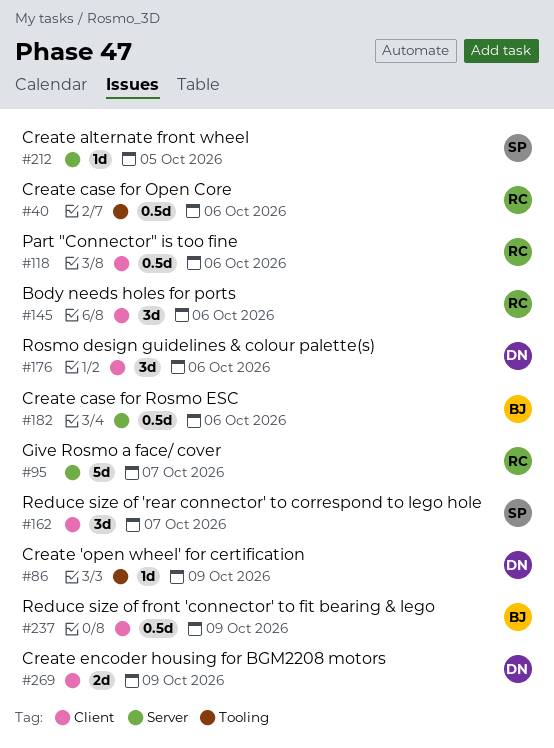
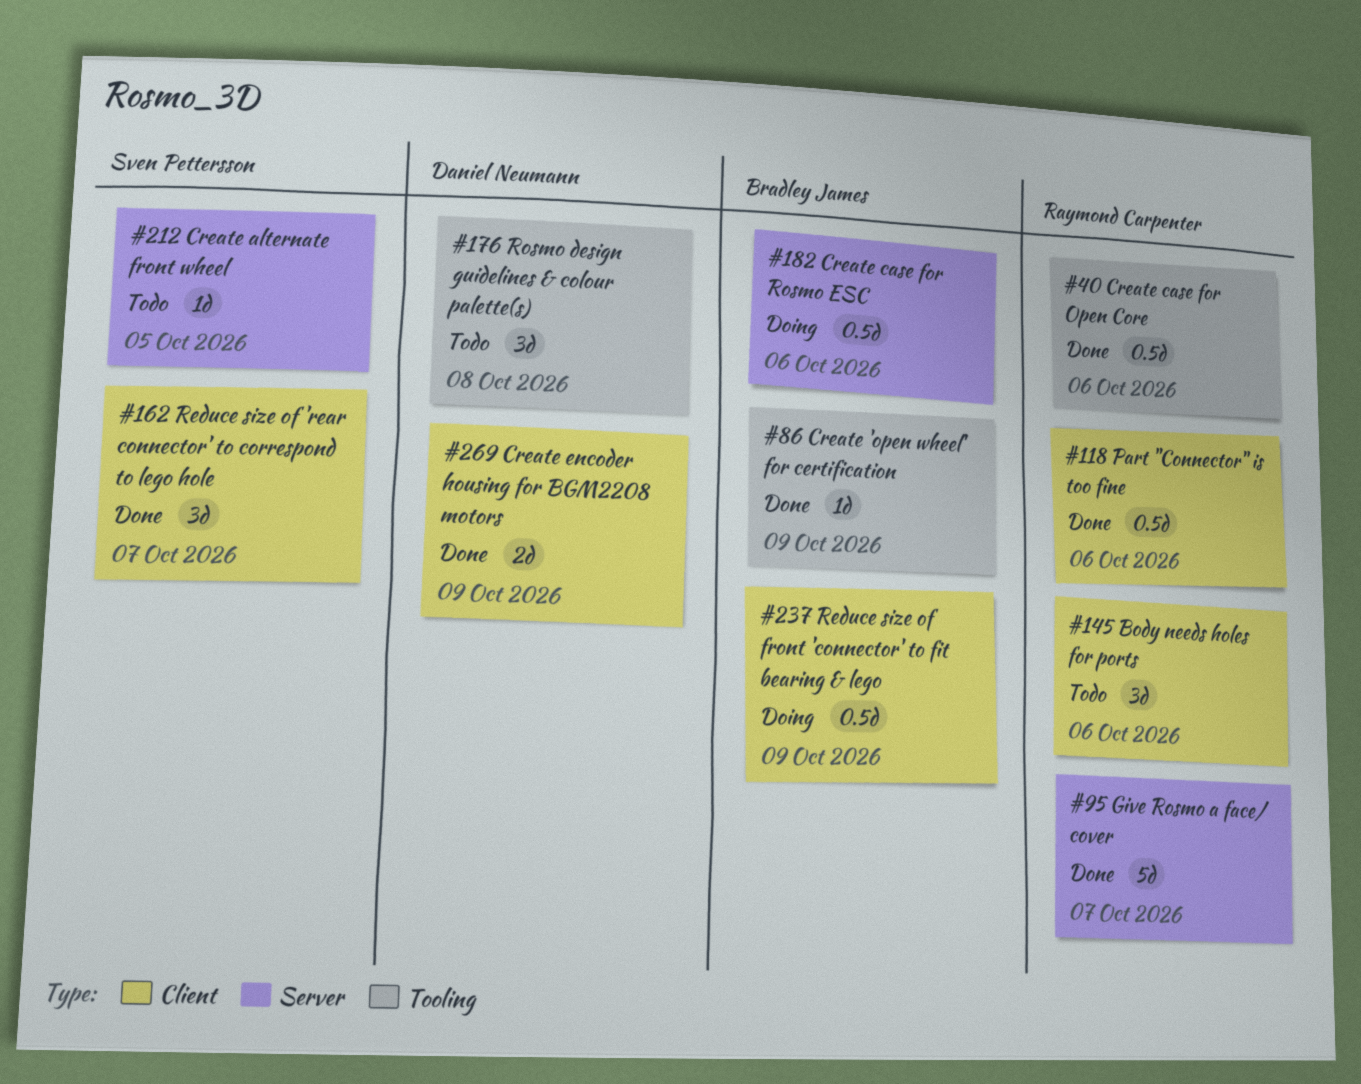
#86, owner: Daniel Neumann -> Bradley James
#176, label: Client -> Tooling
#176, due: Oct 6 -> Oct 8

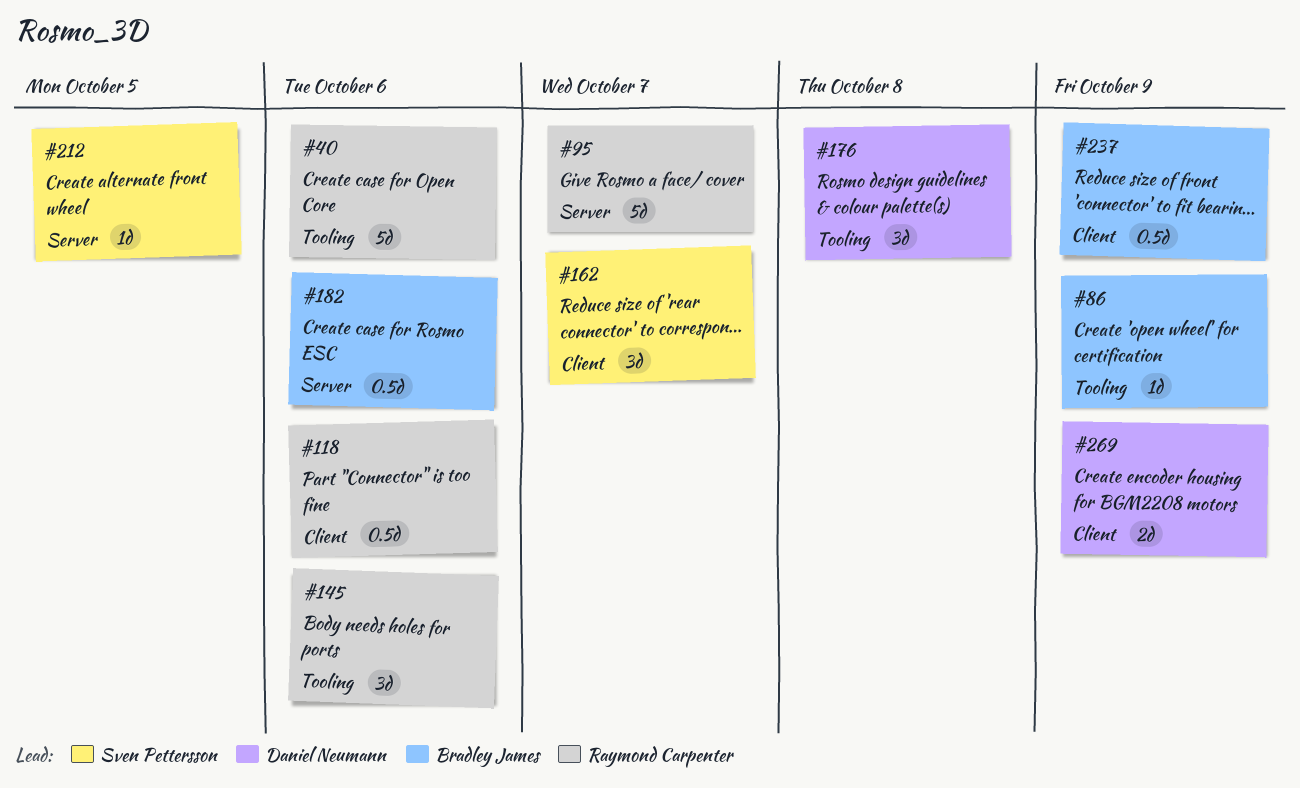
#40, estimate: 0.5d -> 5d
#145, label: Client -> Tooling

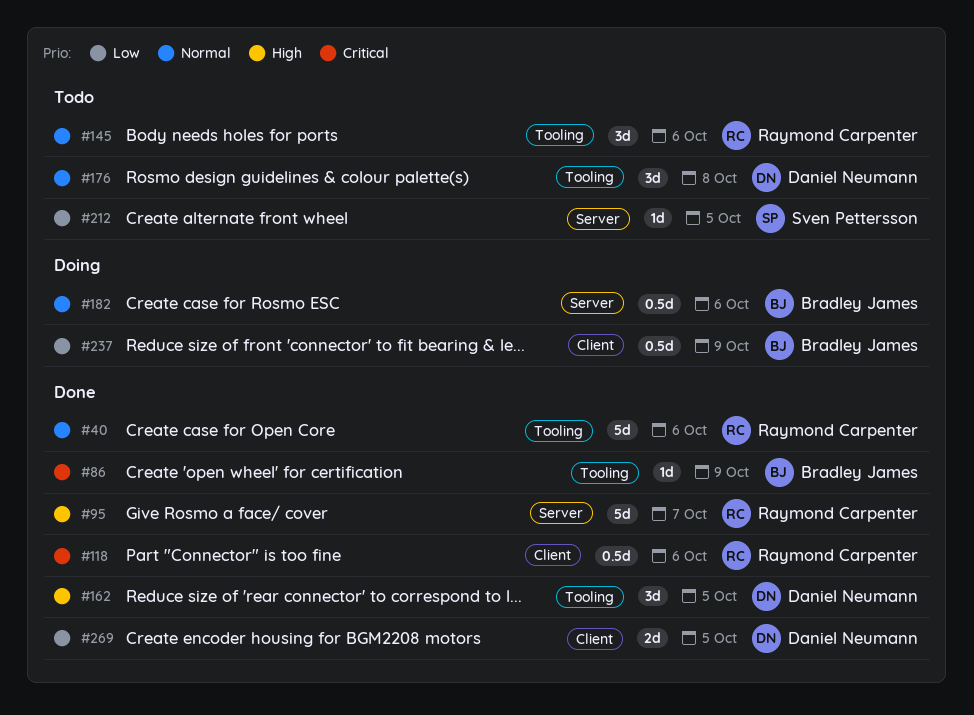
#162, owner: Sven Pettersson -> Daniel Neumann
#162, label: Client -> Tooling
#162, due: Oct 7 -> Oct 5
#269, due: Oct 9 -> Oct 5

